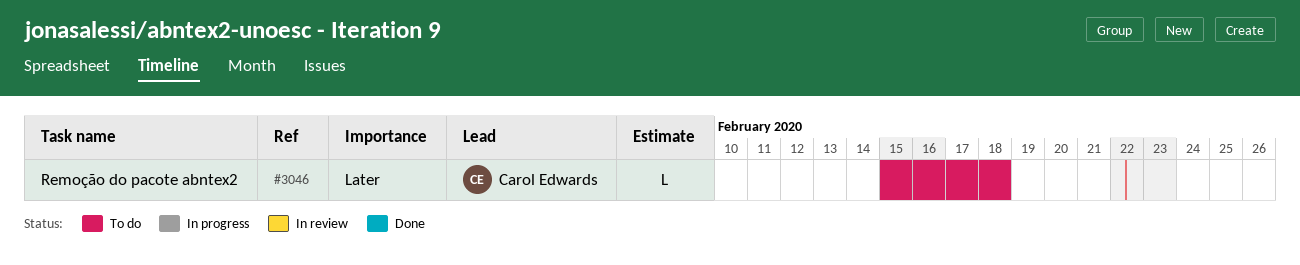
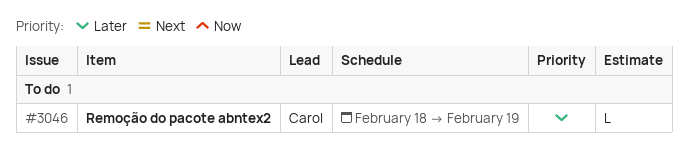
#3046, start: Feb 15 -> Feb 18
#3046, due: Feb 18 -> Feb 19

